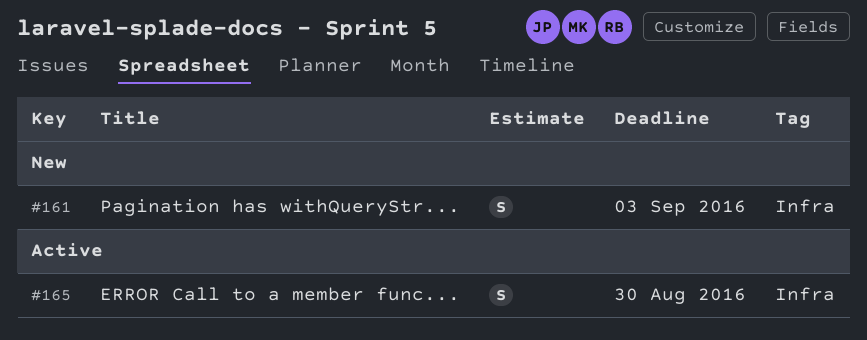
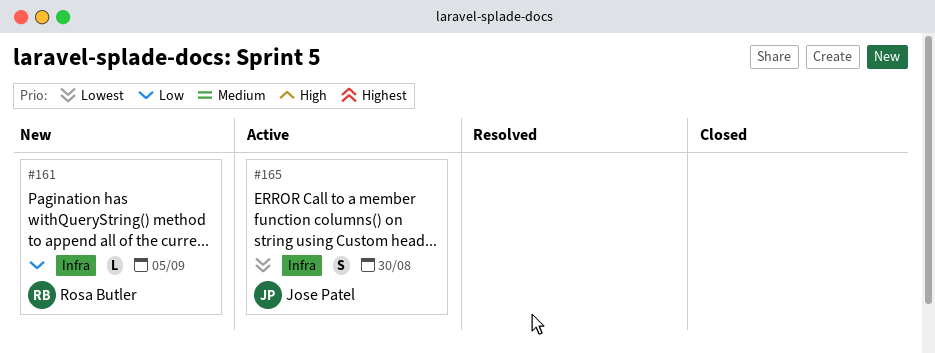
#161, estimate: S -> L
#161, due: Sep 3 -> Sep 5

